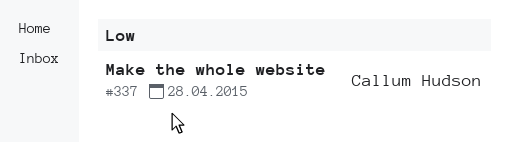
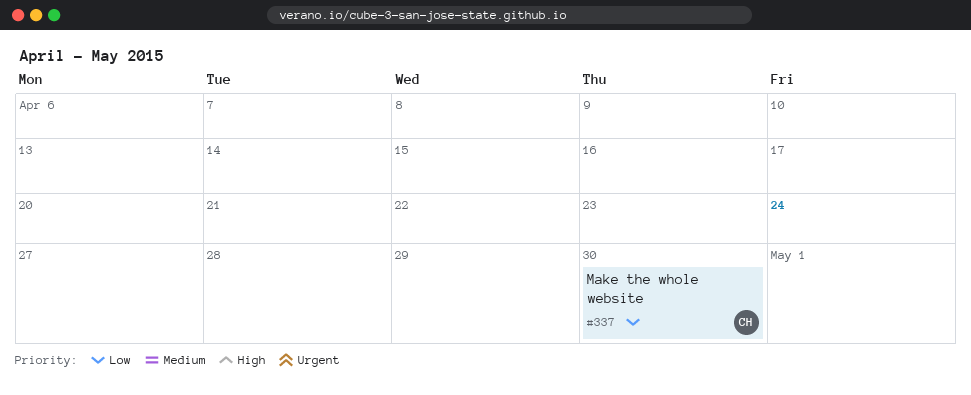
#337, due: Apr 28 -> Apr 30

